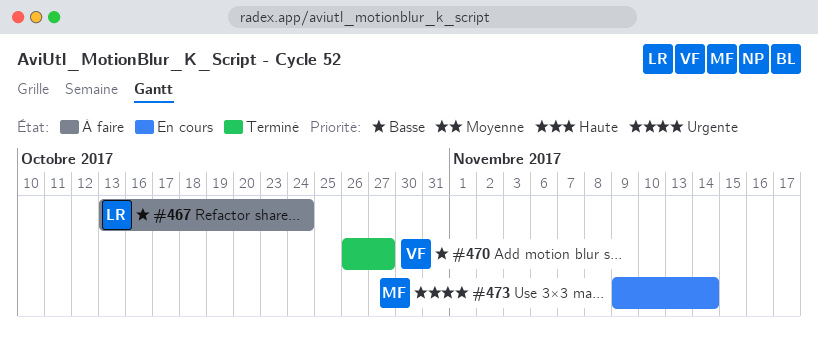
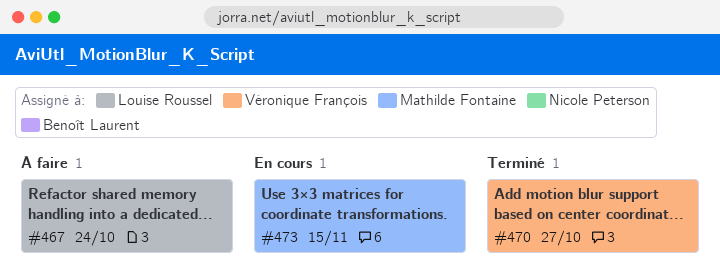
#473, due: Nov 14 -> Nov 15

